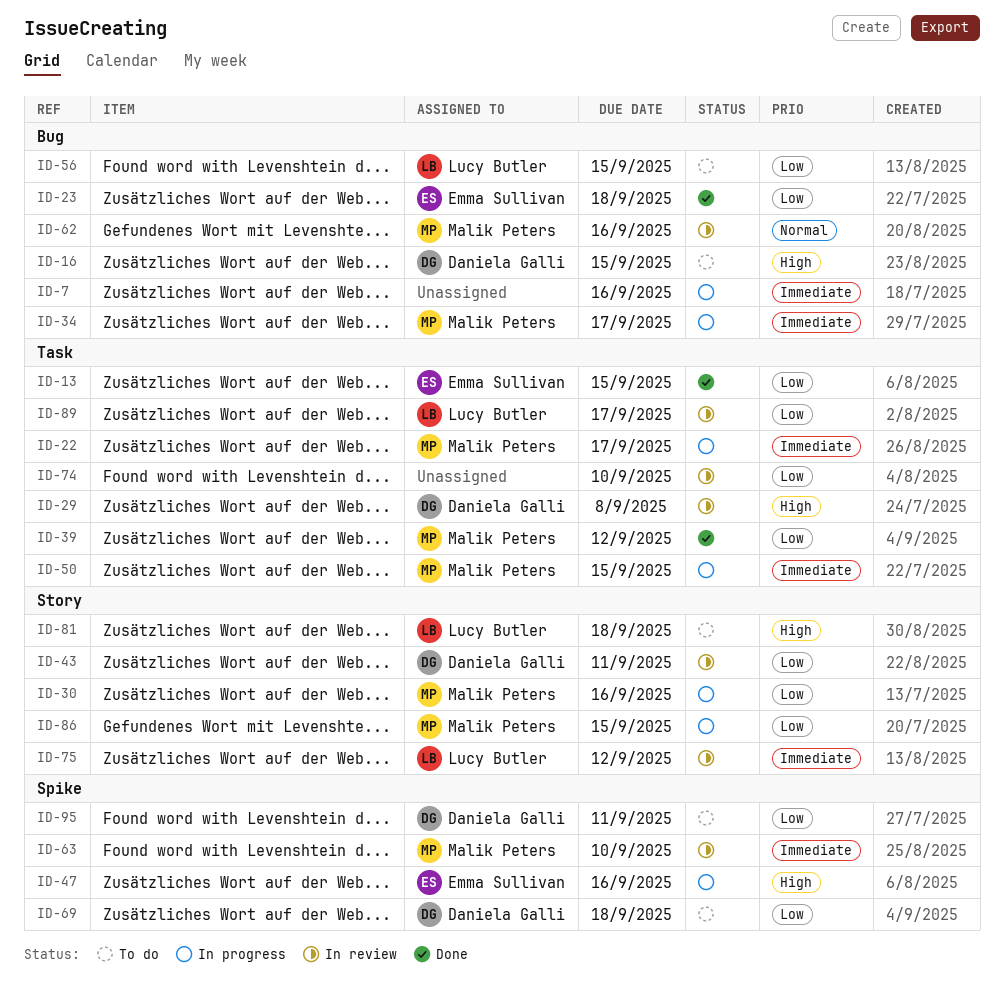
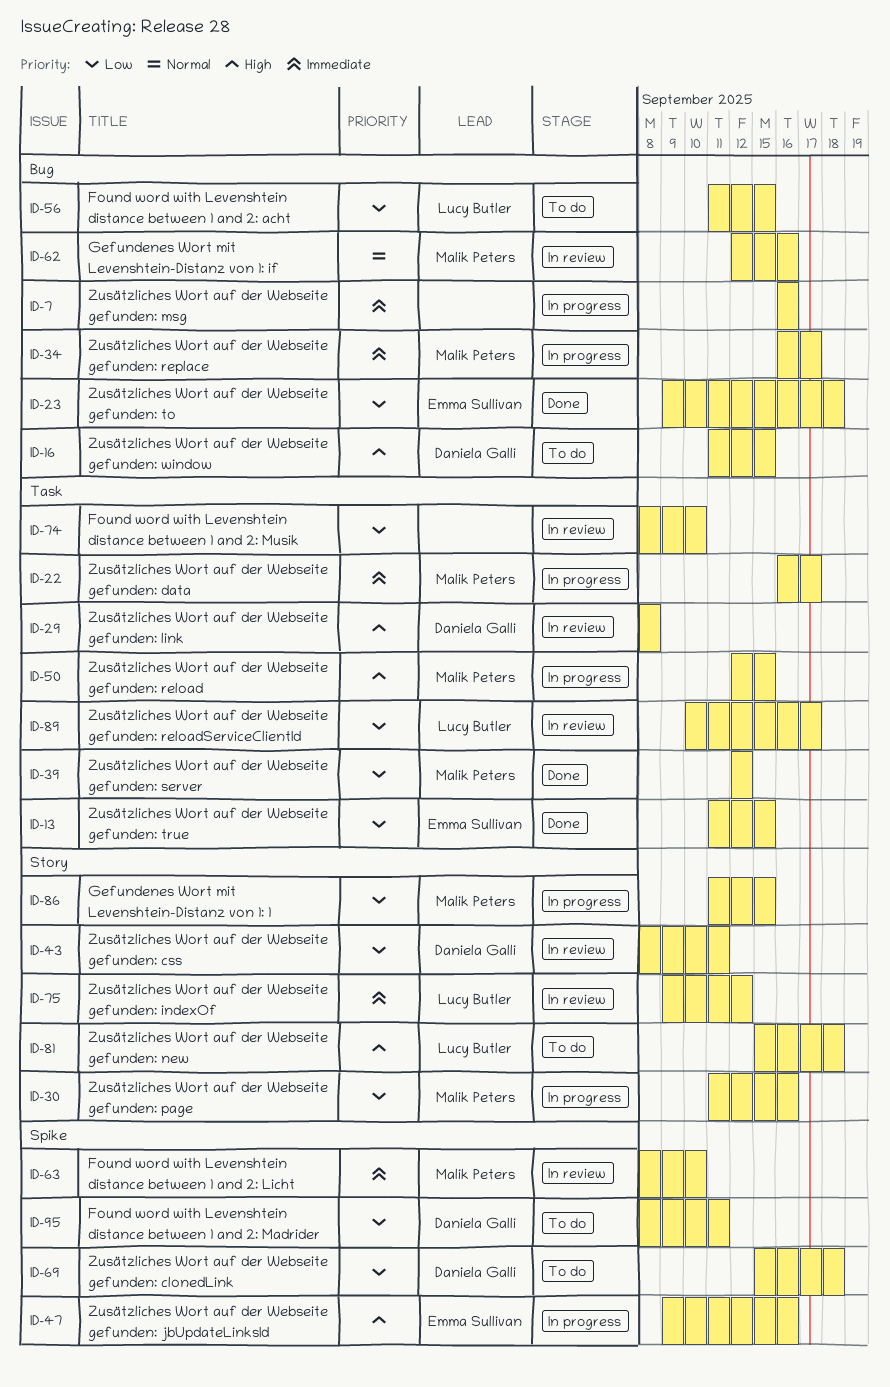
ID-50, priority: Immediate -> High

